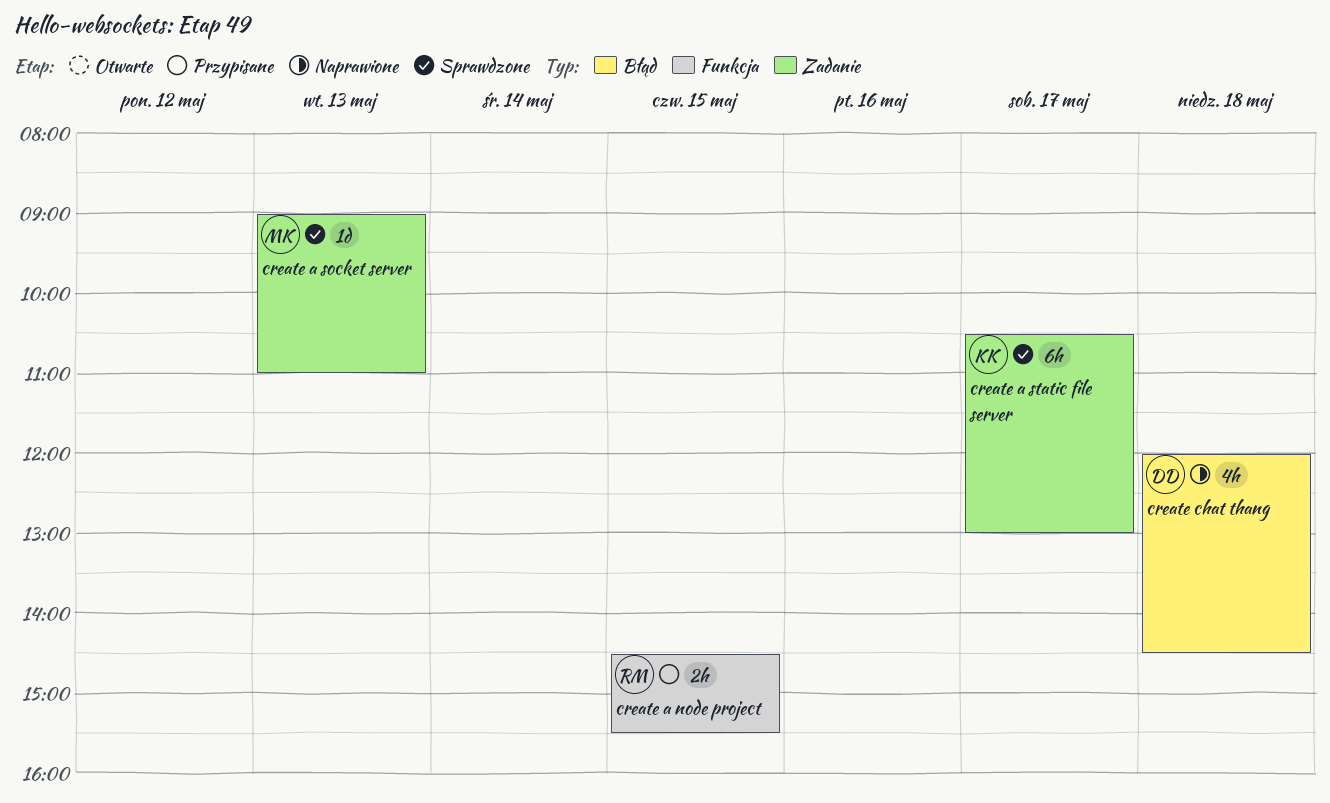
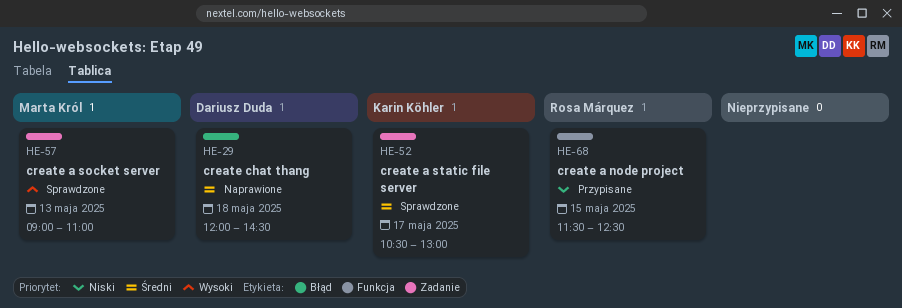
create a node project, begins: 14:30 -> 11:30
create a node project, ends: 15:30 -> 12:30

